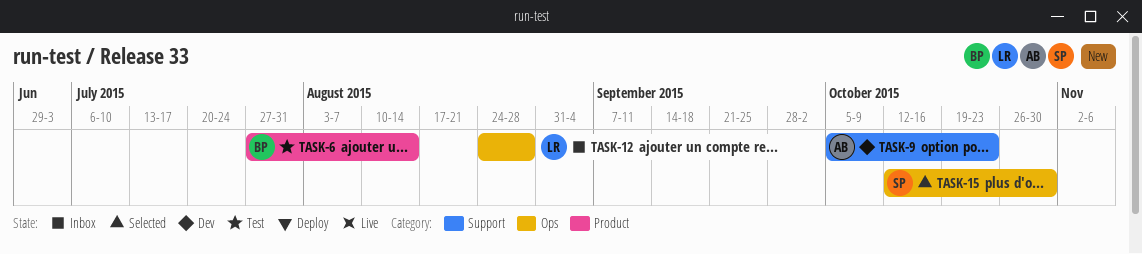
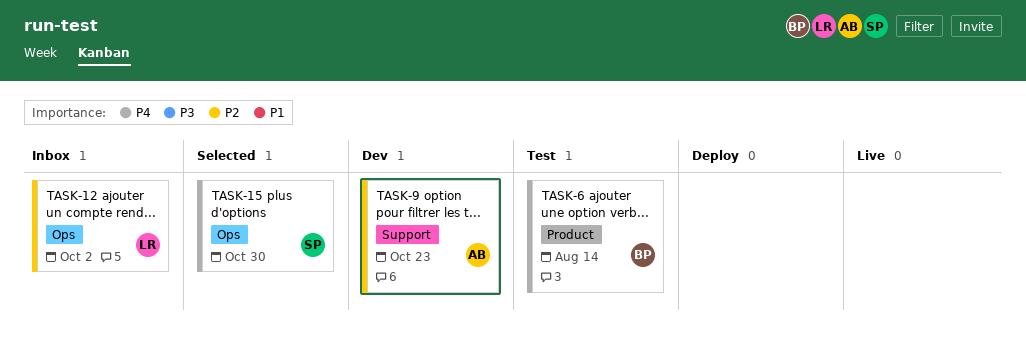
TASK-12, due: Aug 28 -> Oct 2

